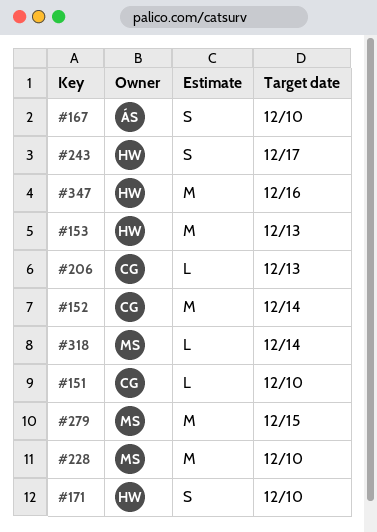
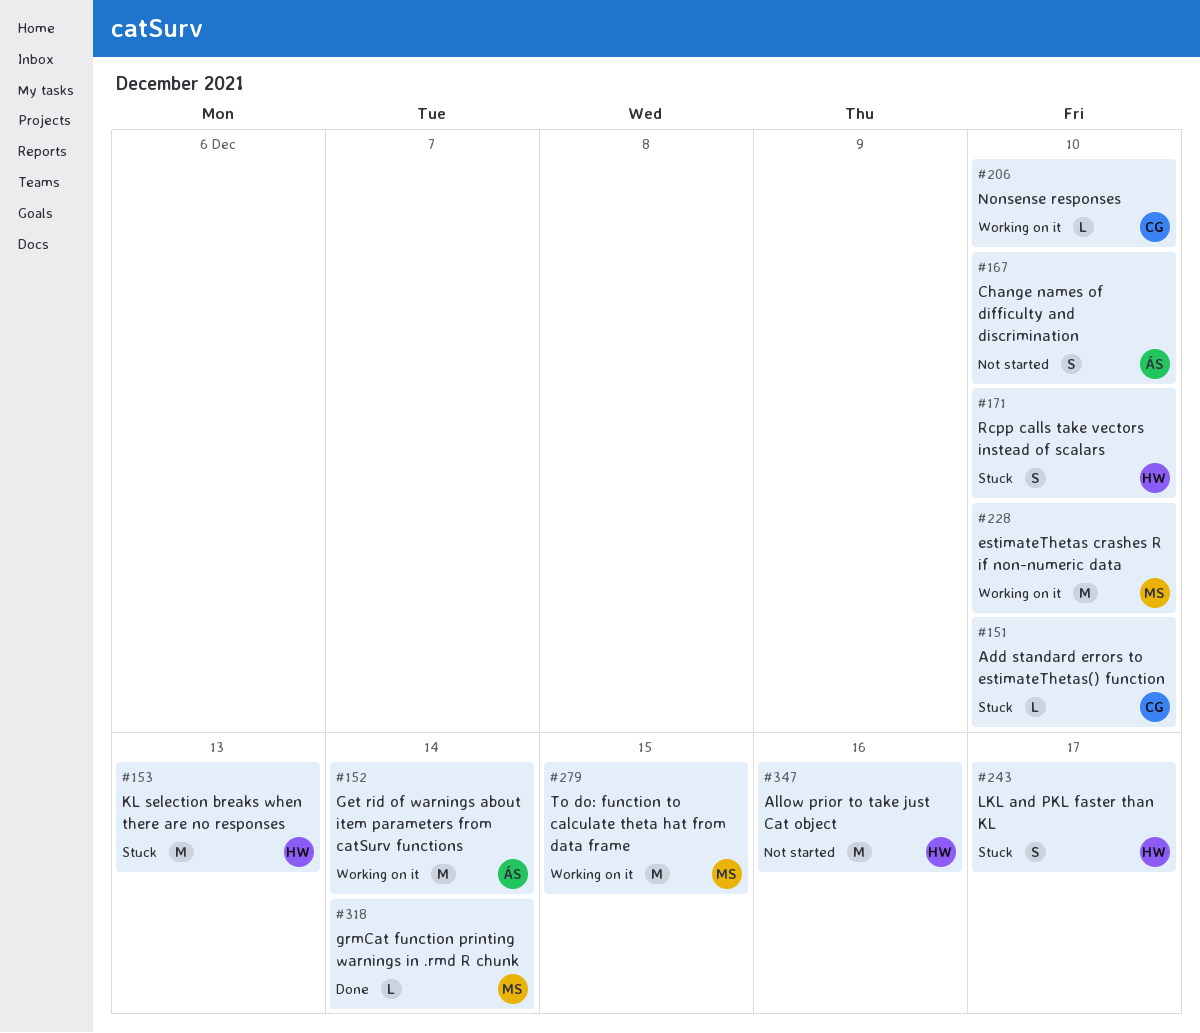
#152, owner: CG -> ÁS
#206, due: Dec 13 -> Dec 10

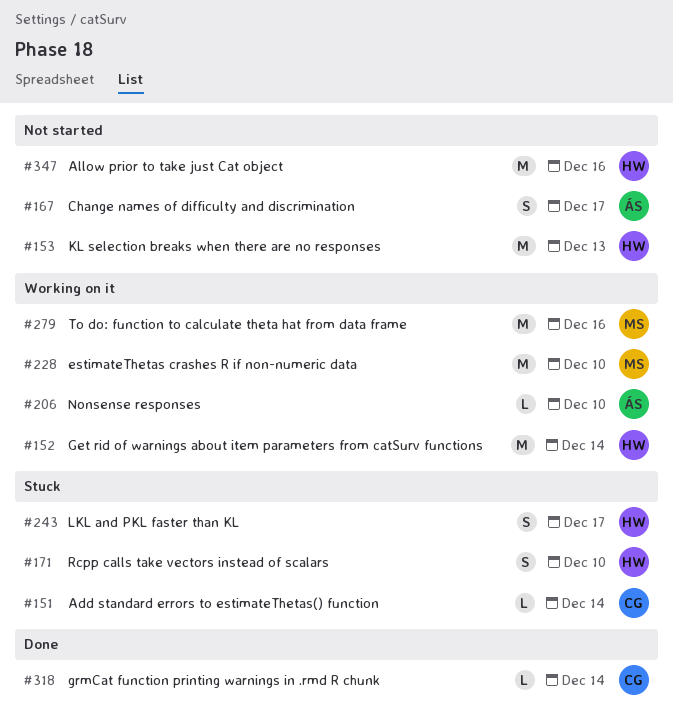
#151, due: Dec 10 -> Dec 14
#152, owner: ÁS -> HW
#153, status: Stuck -> Not started
#167, due: Dec 10 -> Dec 17
#206, owner: CG -> ÁS
#279, due: Dec 15 -> Dec 16
#318, owner: MS -> CG

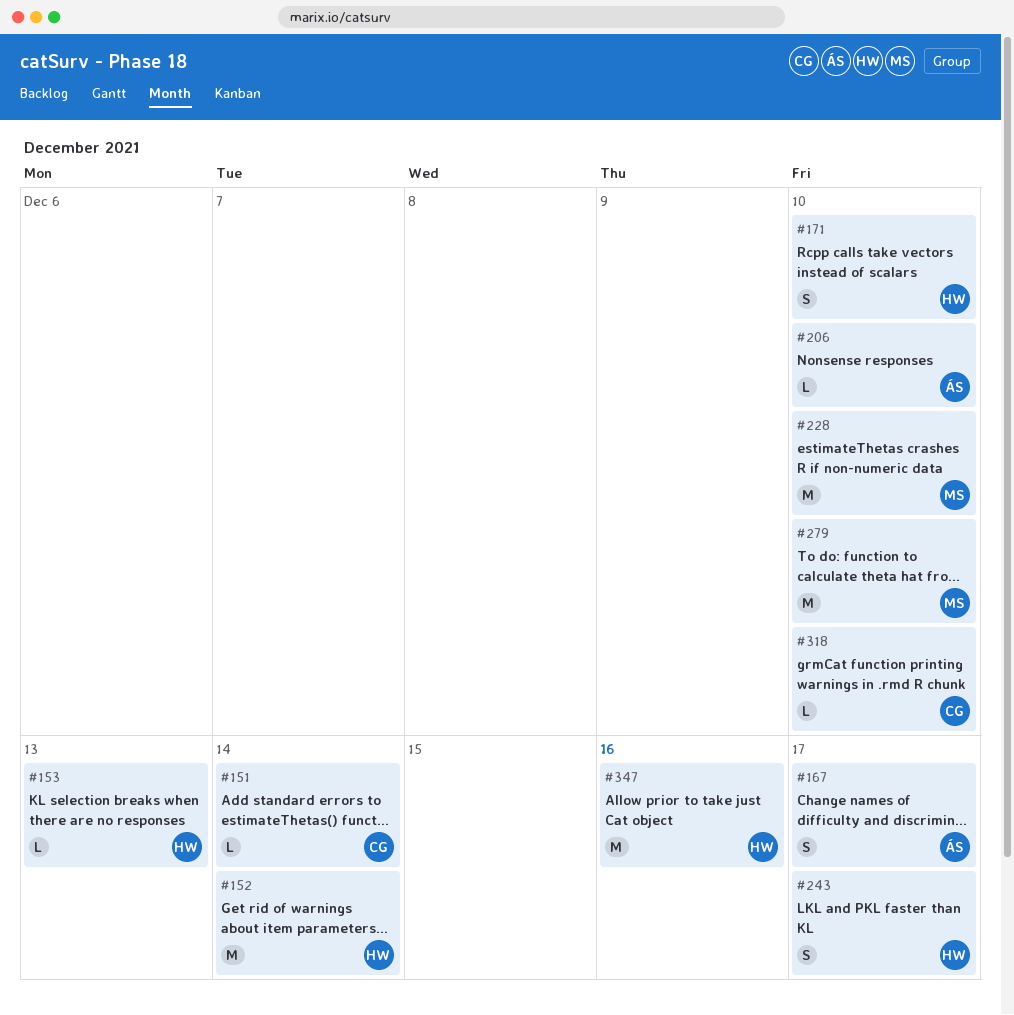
#153, estimate: M -> L
#279, due: Dec 16 -> Dec 10
#318, due: Dec 14 -> Dec 10

